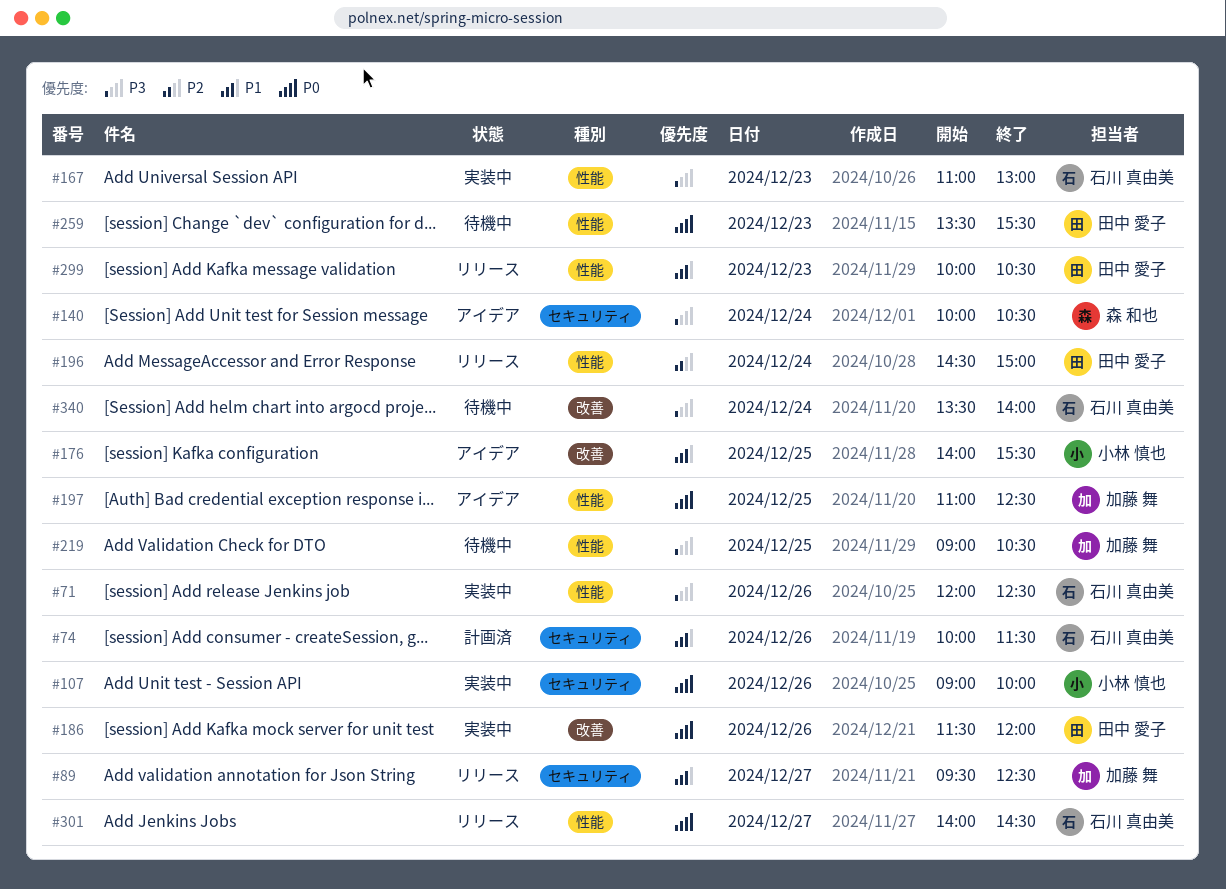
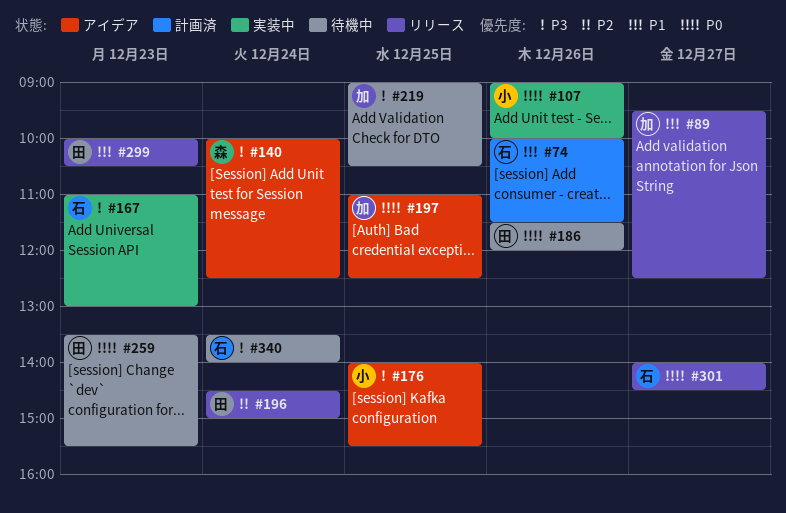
#71: present -> none
#140, ends: 10:30 -> 12:30
#176, priority: P1 -> P3
#186, status: 実装中 -> 待機中

